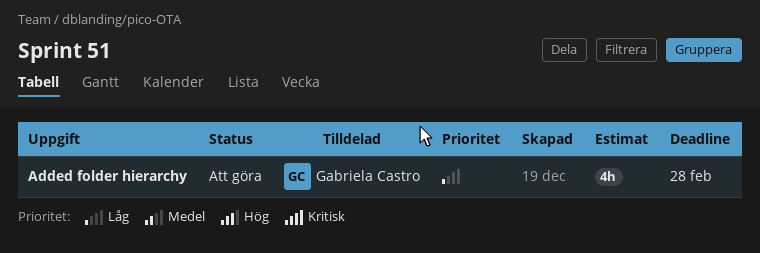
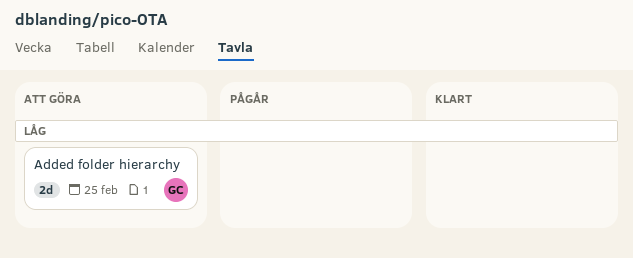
Added folder hierarchy, estimate: 4h -> 2d
Added folder hierarchy, due: Feb 28 -> Feb 25

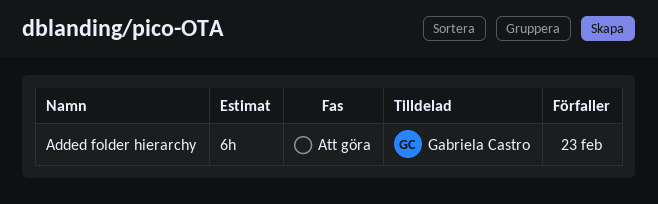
Added folder hierarchy, estimate: 2d -> 6h
Added folder hierarchy, due: Feb 25 -> Feb 23

